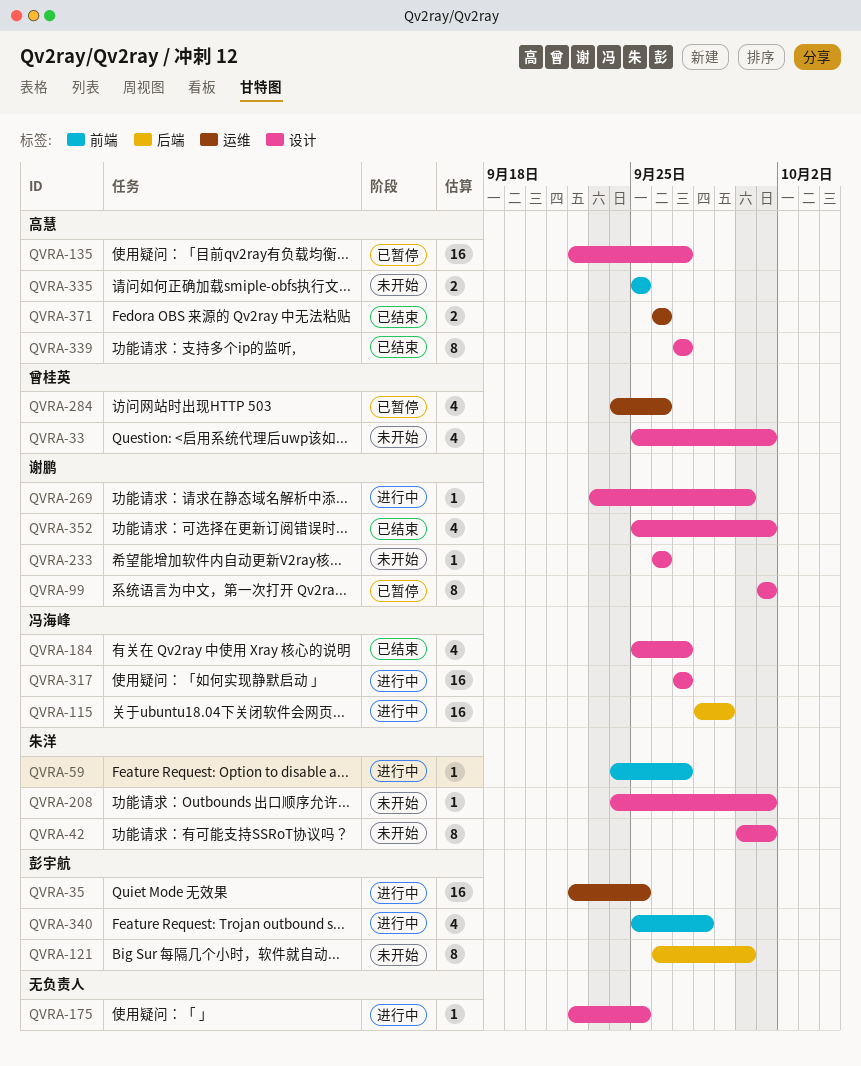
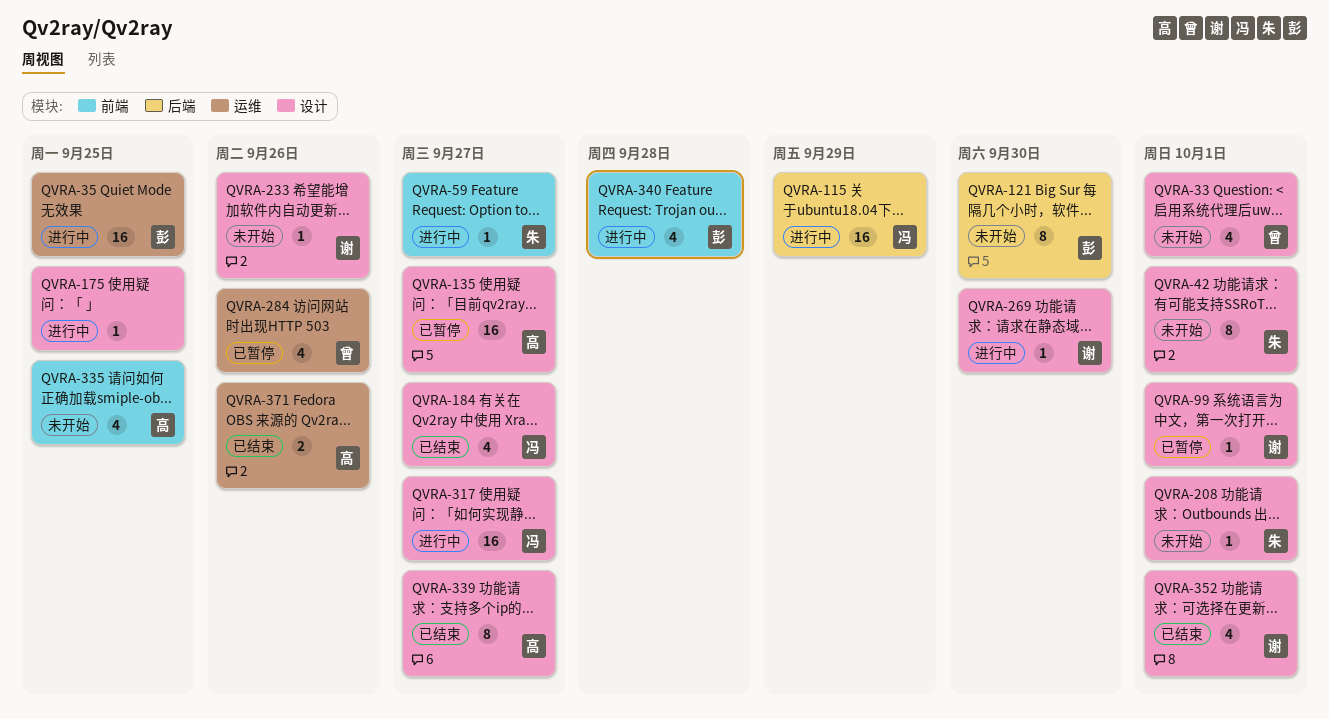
QVRA-99, estimate: 8 -> 1
QVRA-335, estimate: 2 -> 4

